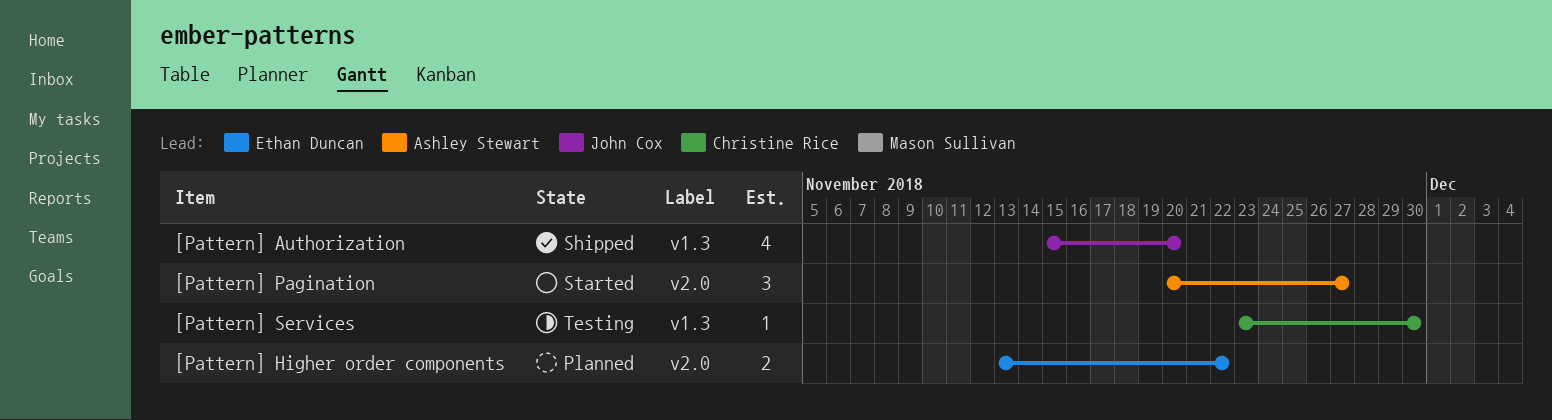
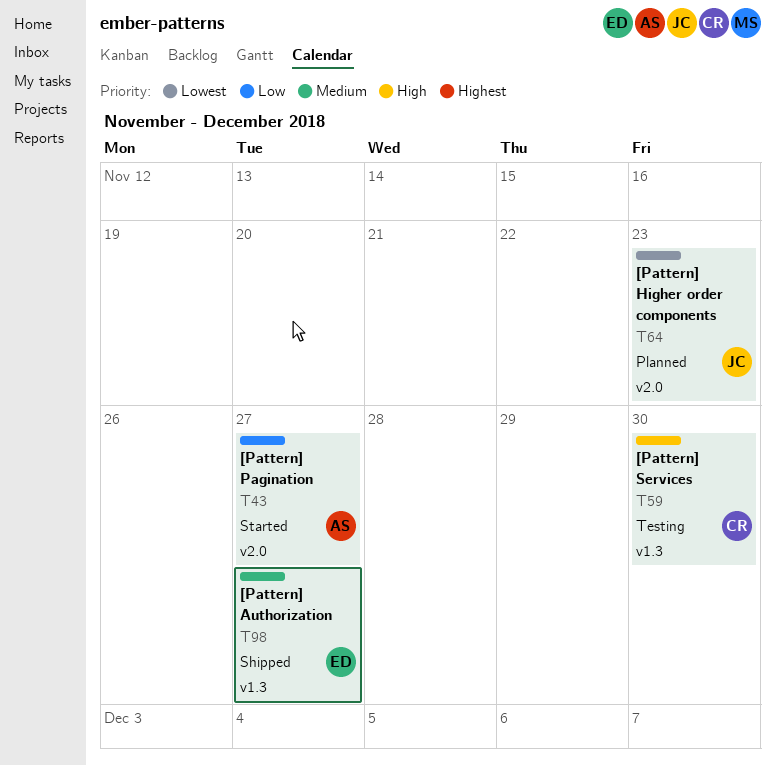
[Pattern] Authorization, owner: John Cox -> Ethan Duncan
[Pattern] Authorization, due: Nov 20 -> Nov 27
[Pattern] Higher order components, owner: Ethan Duncan -> John Cox
[Pattern] Higher order components, due: Nov 22 -> Nov 23

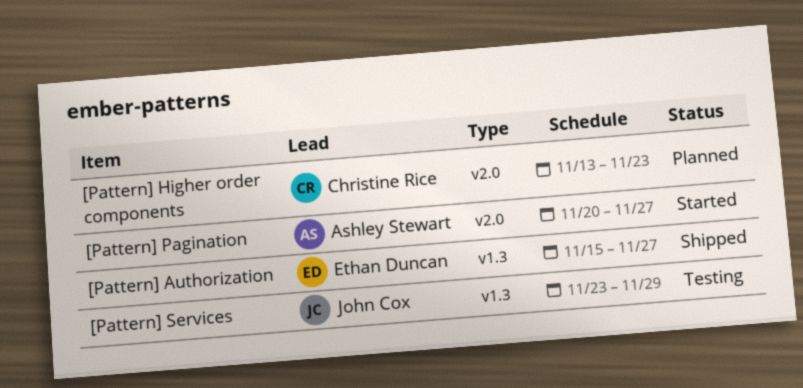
[Pattern] Higher order components, owner: John Cox -> Christine Rice
[Pattern] Services, owner: Christine Rice -> John Cox
[Pattern] Services, due: Nov 30 -> Nov 29

